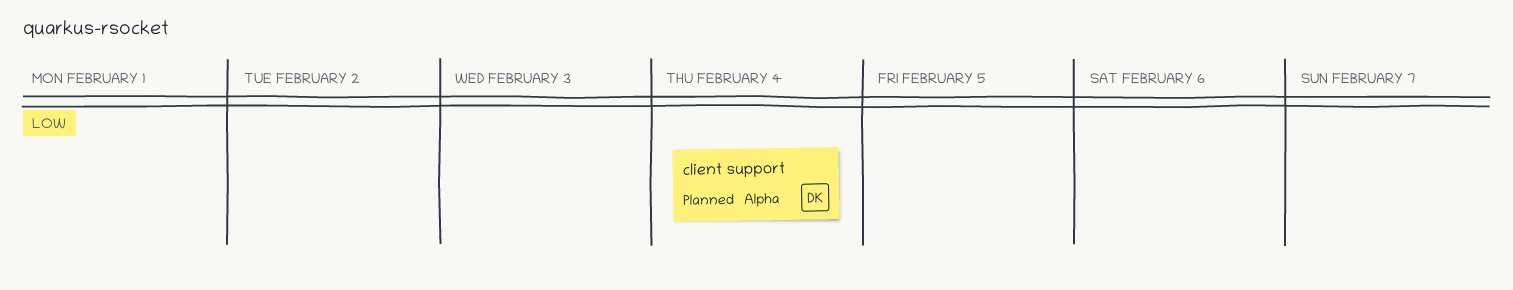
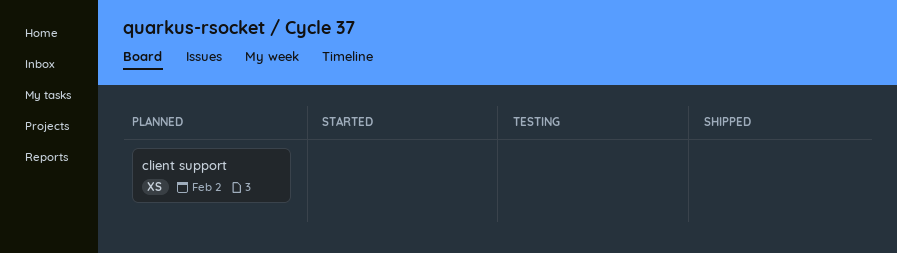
client support, due: Feb 4 -> Feb 2

